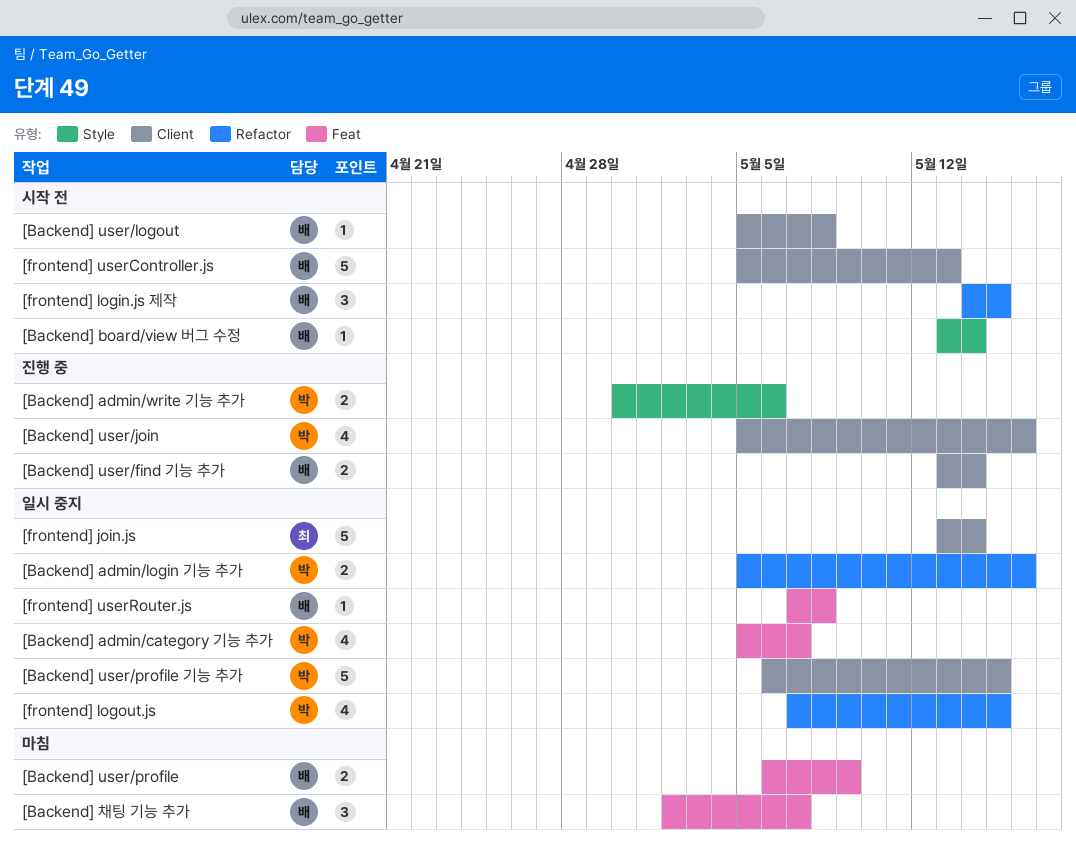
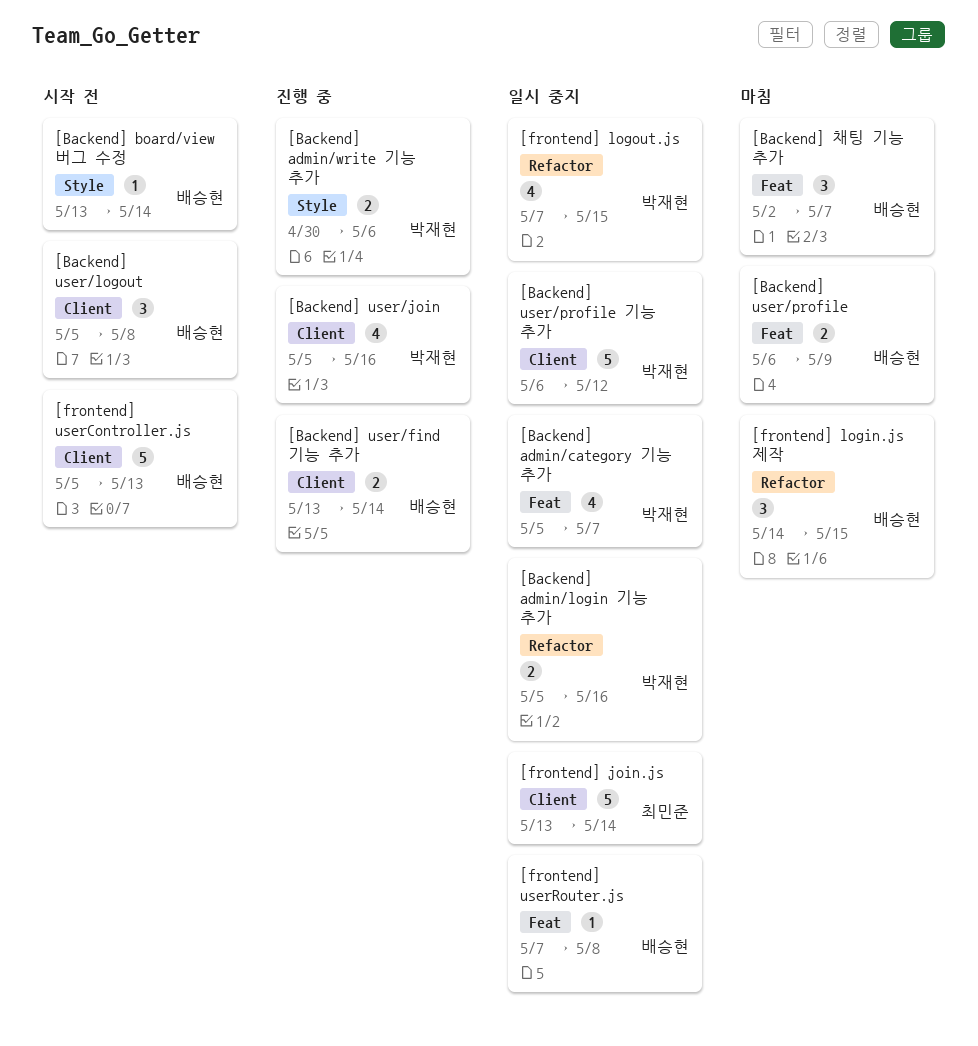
[Backend] user/logout, estimate: 1 -> 3
[Backend] user/profile 기능 추가, due: May 15 -> May 12
[frontend] login.js 제작, status: 시작 전 -> 마침

